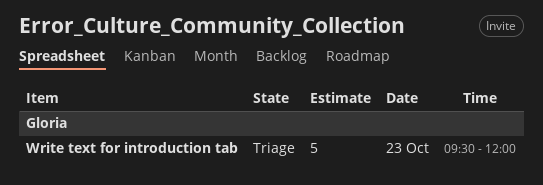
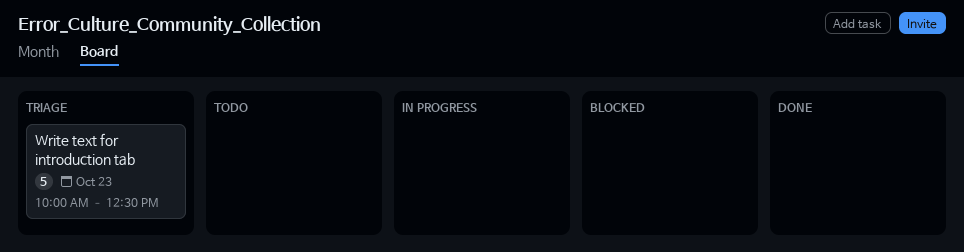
Write text for introduction tab, begins: 09:30 -> 10:00
Write text for introduction tab, ends: 12:00 -> 12:30

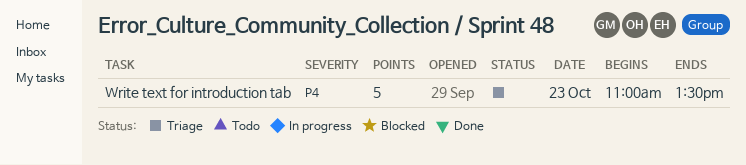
Write text for introduction tab, begins: 10:00 -> 11:00
Write text for introduction tab, ends: 12:30 -> 13:30

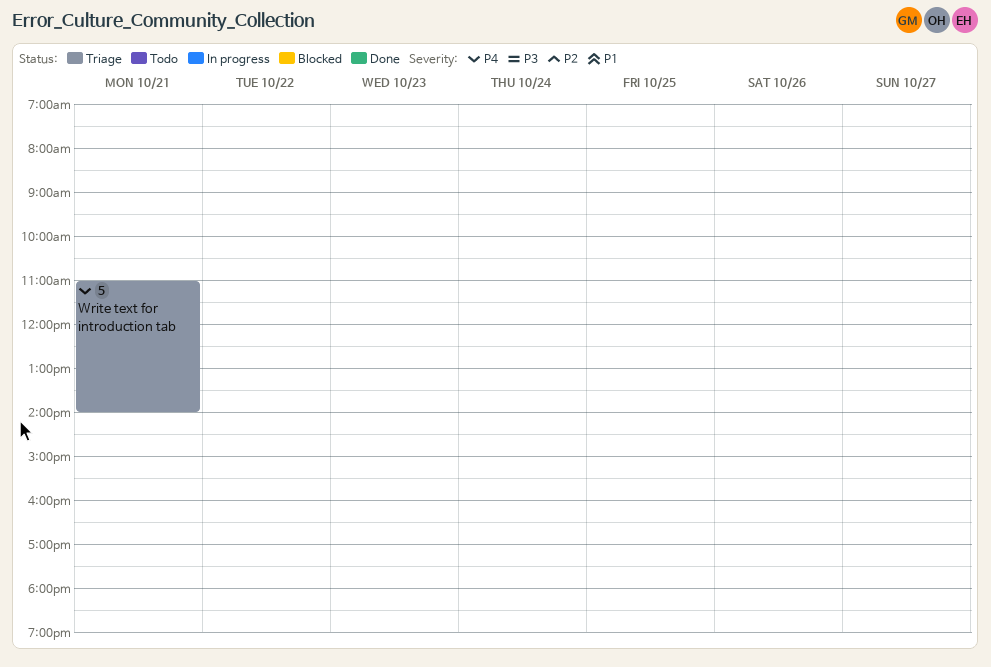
Write text for introduction tab, day: Oct 23 -> Oct 21
Write text for introduction tab, ends: 13:30 -> 14:00

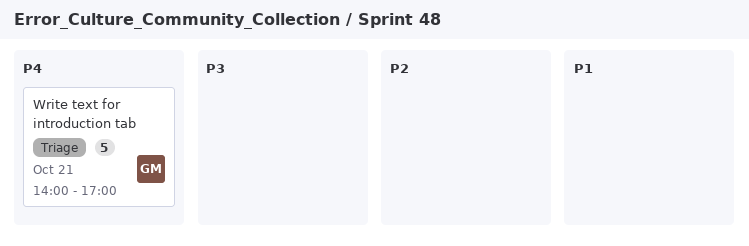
Write text for introduction tab, begins: 11:00 -> 14:00
Write text for introduction tab, ends: 14:00 -> 17:00

